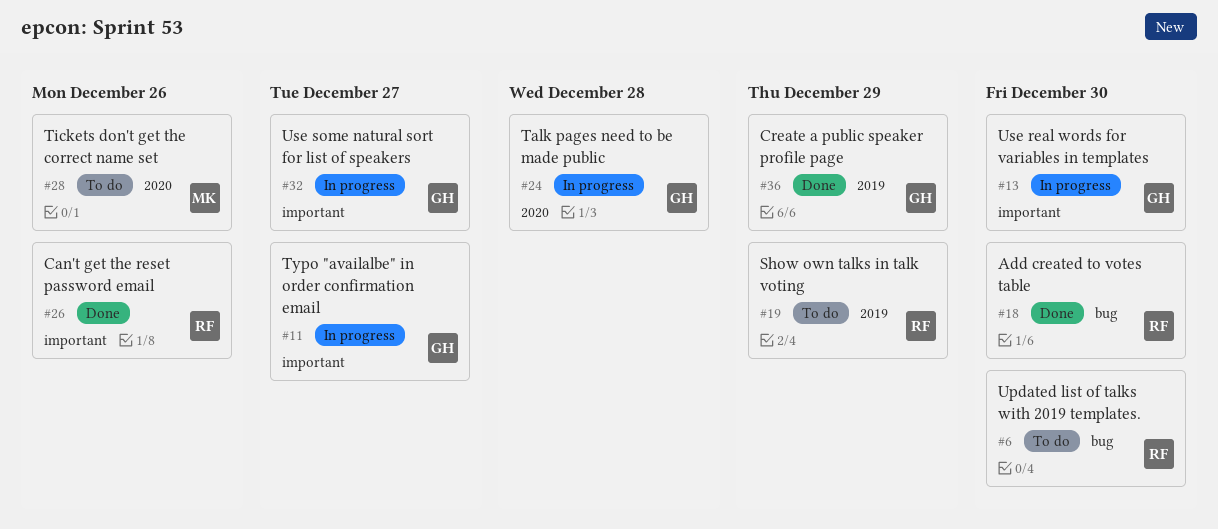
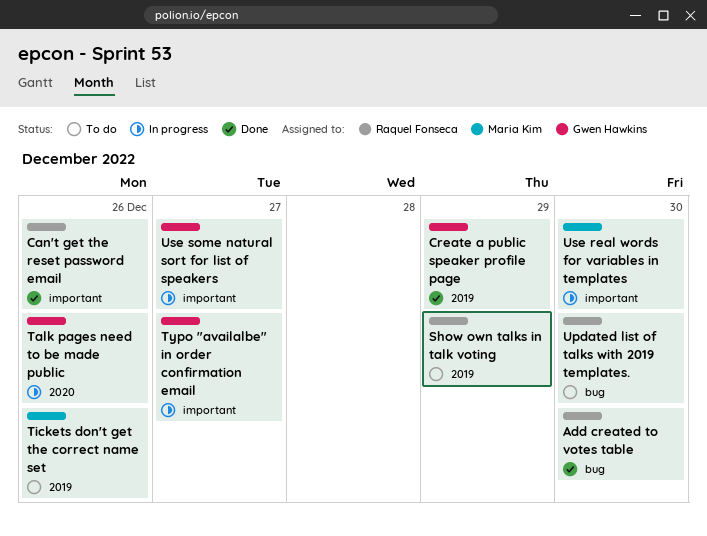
Talk pages need to be made public, due: Dec 28 -> Dec 26
Tickets don't get the correct name set, label: 2020 -> 2019
Use real words for variables in templates, owner: Gwen Hawkins -> Maria Kim

